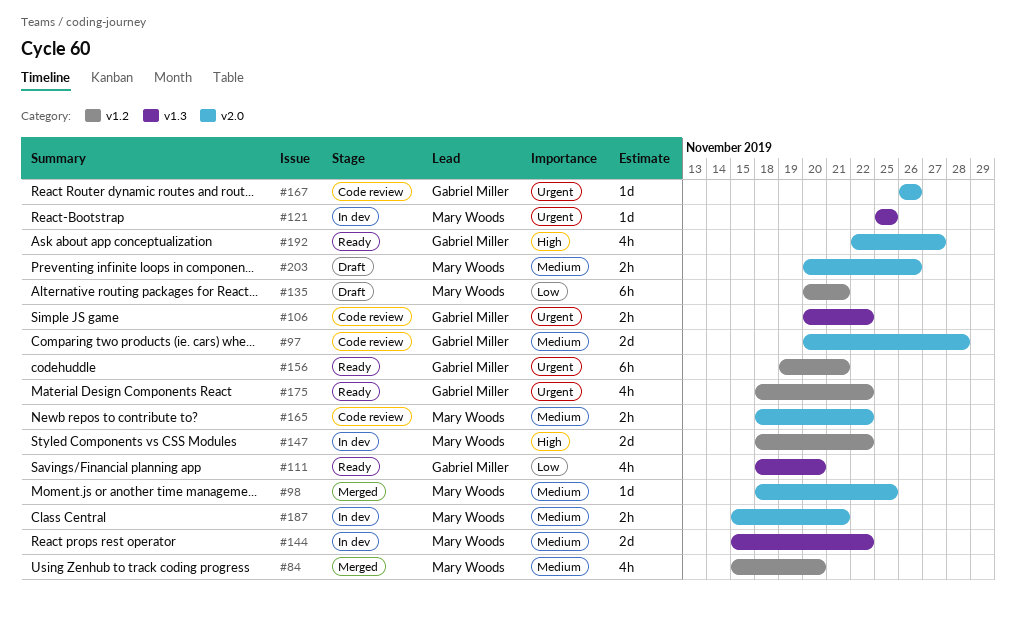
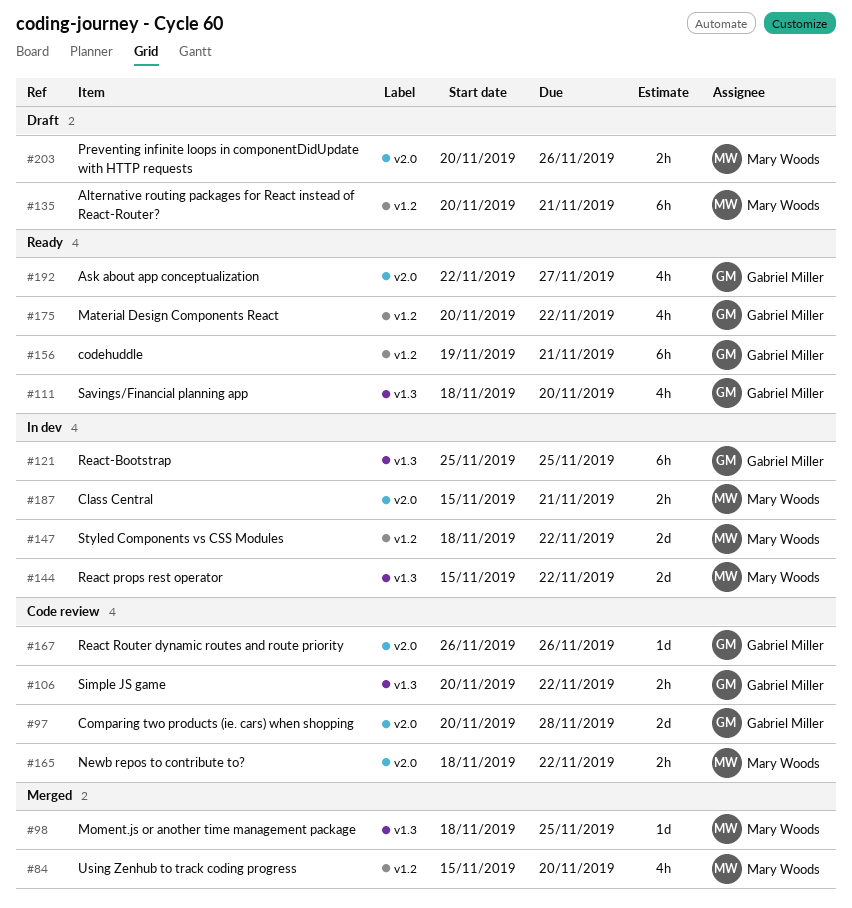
#98, label: v2.0 -> v1.3
#121, owner: Mary Woods -> Gabriel Miller
#121, estimate: 1d -> 6h
#175, start: Nov 18 -> Nov 20

